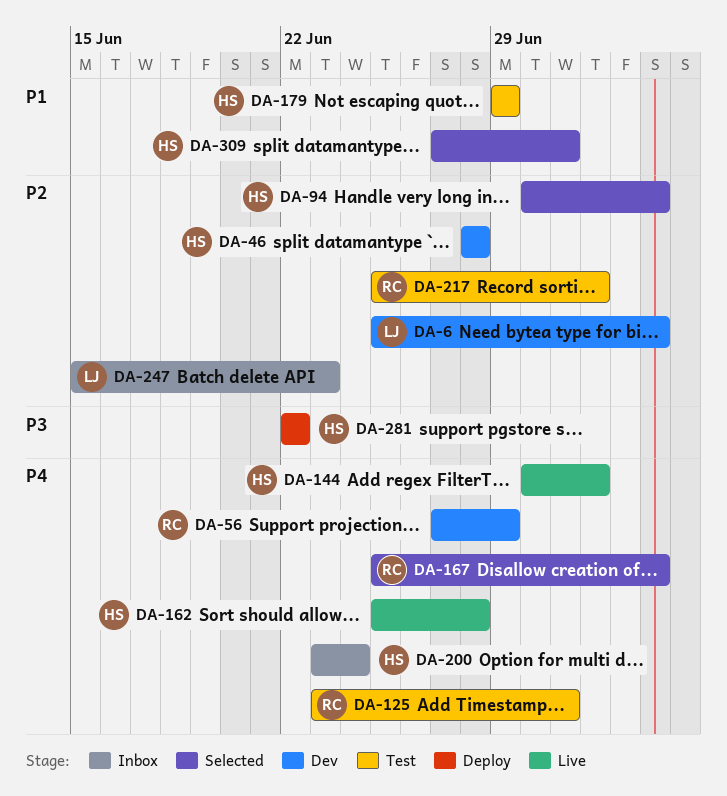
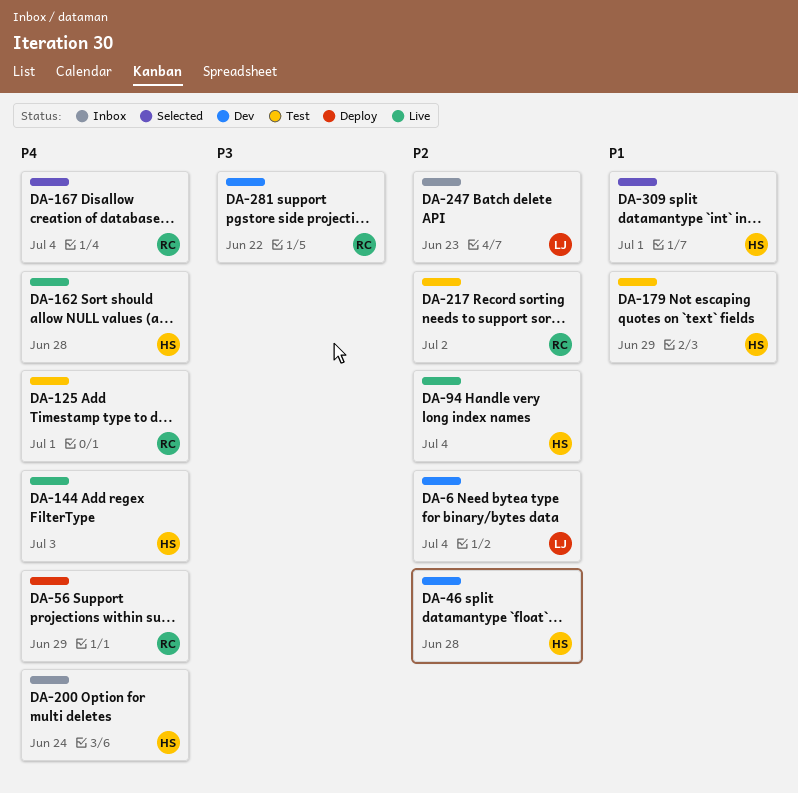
DA-56, status: Dev -> Deploy
DA-94, status: Selected -> Live
DA-144, due: Jul 2 -> Jul 3
DA-281, status: Deploy -> Dev
DA-281, owner: HS -> RC

